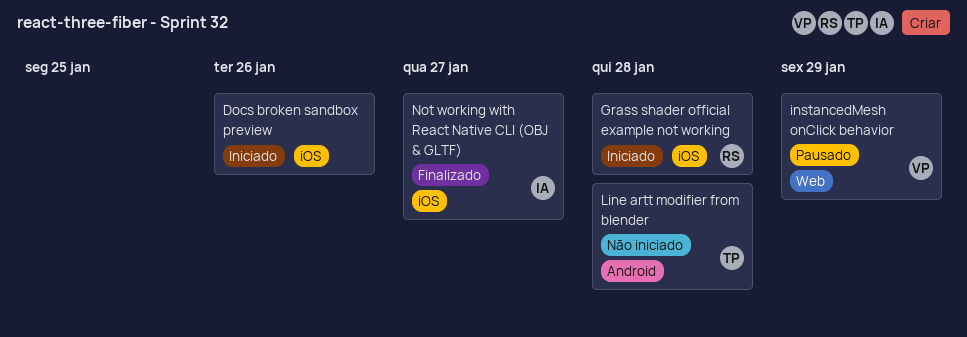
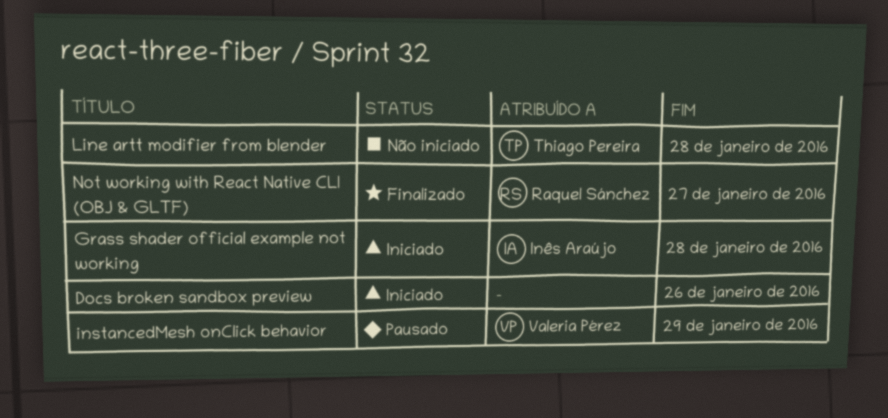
Grass shader official example not working, owner: Raquel Sánchez -> Inês Araújo
Not working with React Native CLI (OBJ & GLTF), owner: Inês Araújo -> Raquel Sánchez

